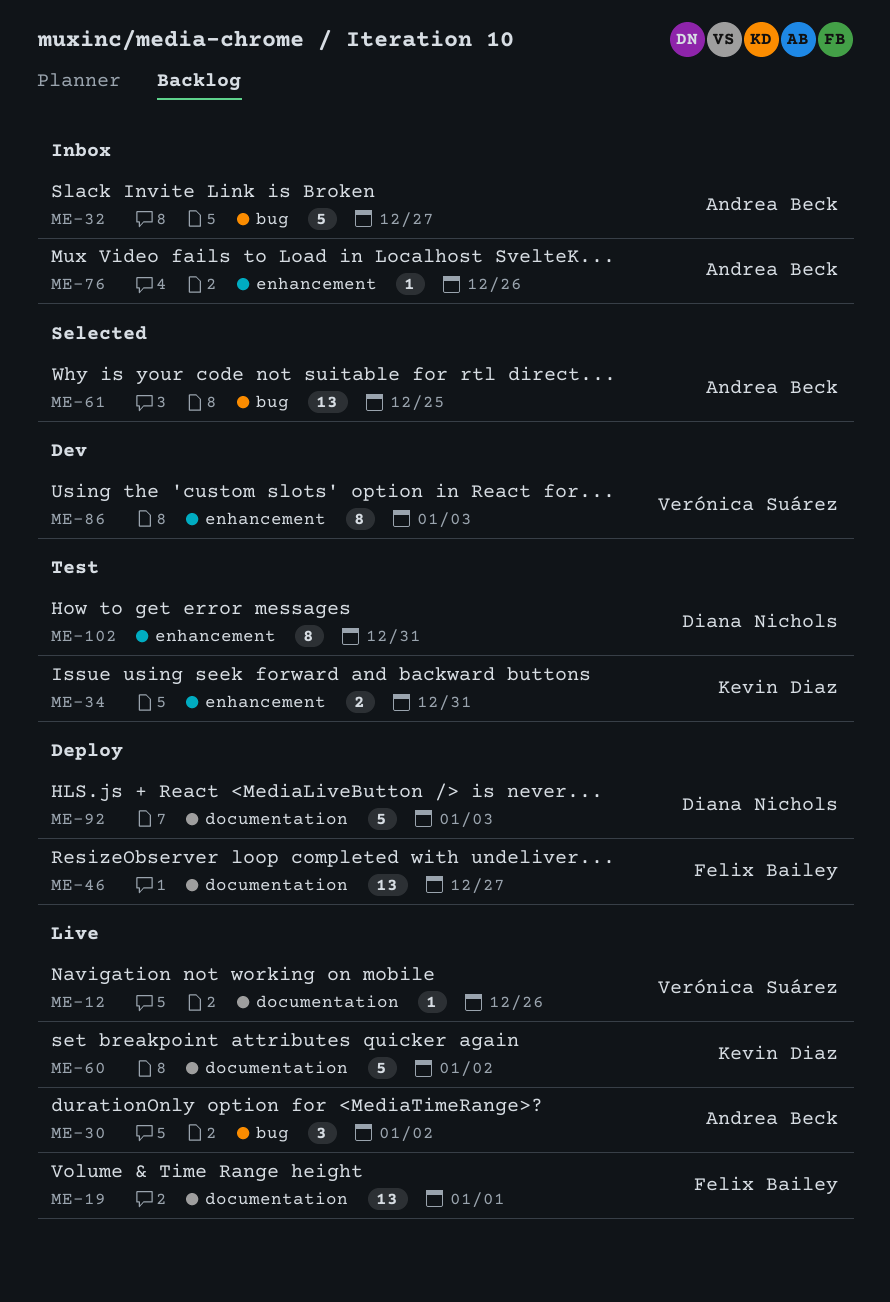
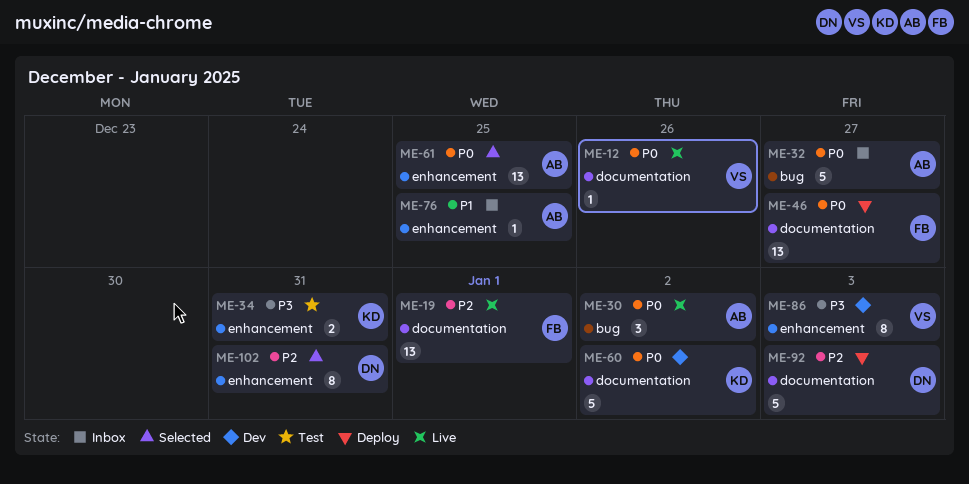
ME-60, status: Live -> Dev
ME-61, label: bug -> enhancement
ME-76, due: Dec 26 -> Dec 25
ME-102, status: Test -> Selected

